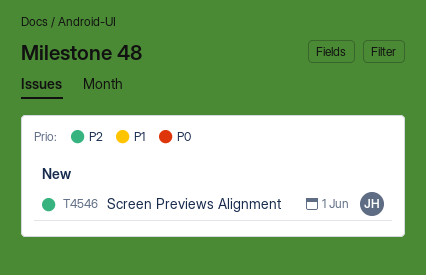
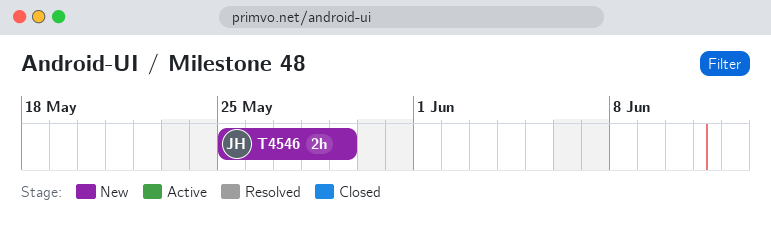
T4546, due: Jun 1 -> May 29

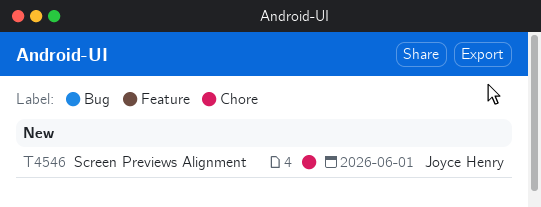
T4546, due: May 29 -> Jun 1

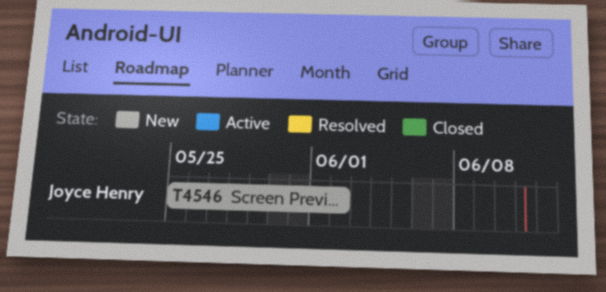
T4546, due: Jun 1 -> Jun 2

